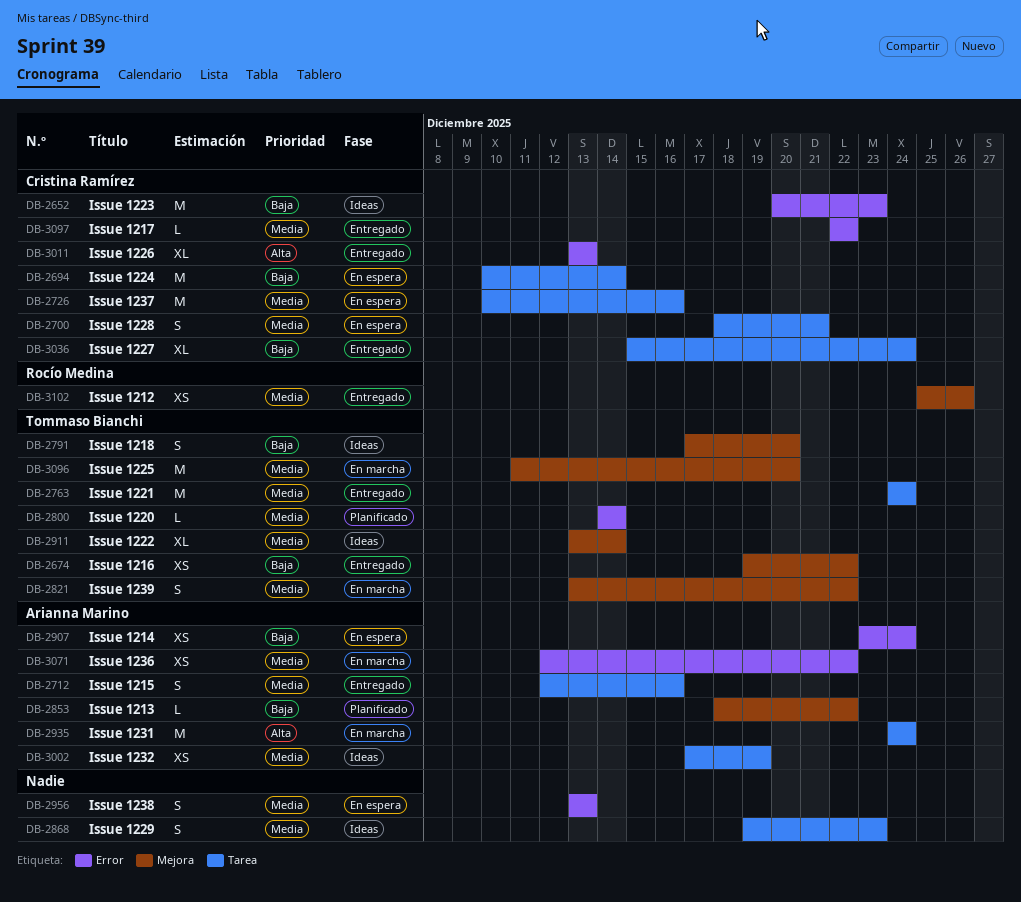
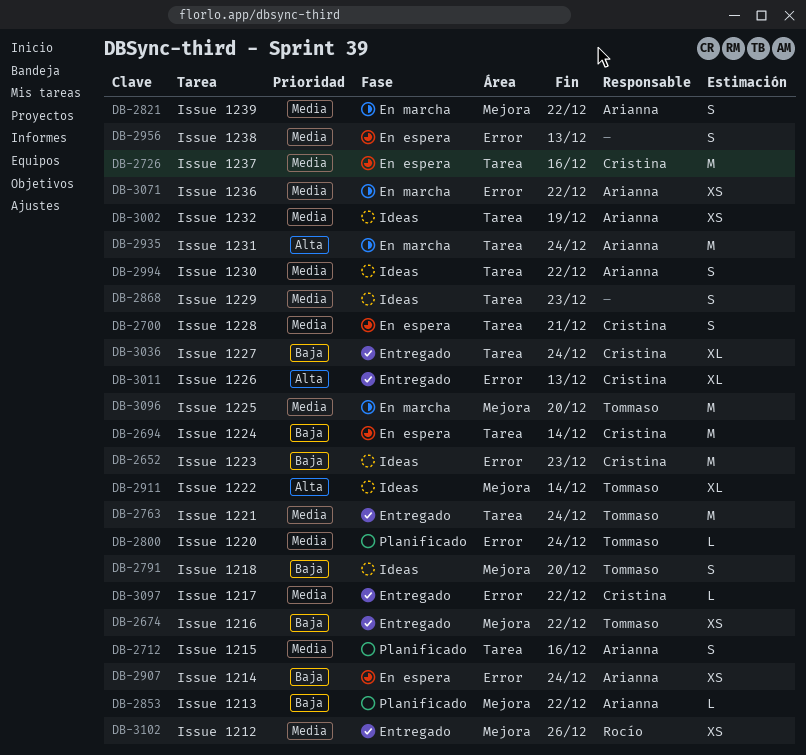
DB-2712, status: Entregado -> Planificado
DB-2800, due: Dec 14 -> Dec 24
DB-2821, owner: Tommaso Bianchi -> Arianna Marino
DB-2911, priority: Media -> Alta
DB-2994: none -> present

